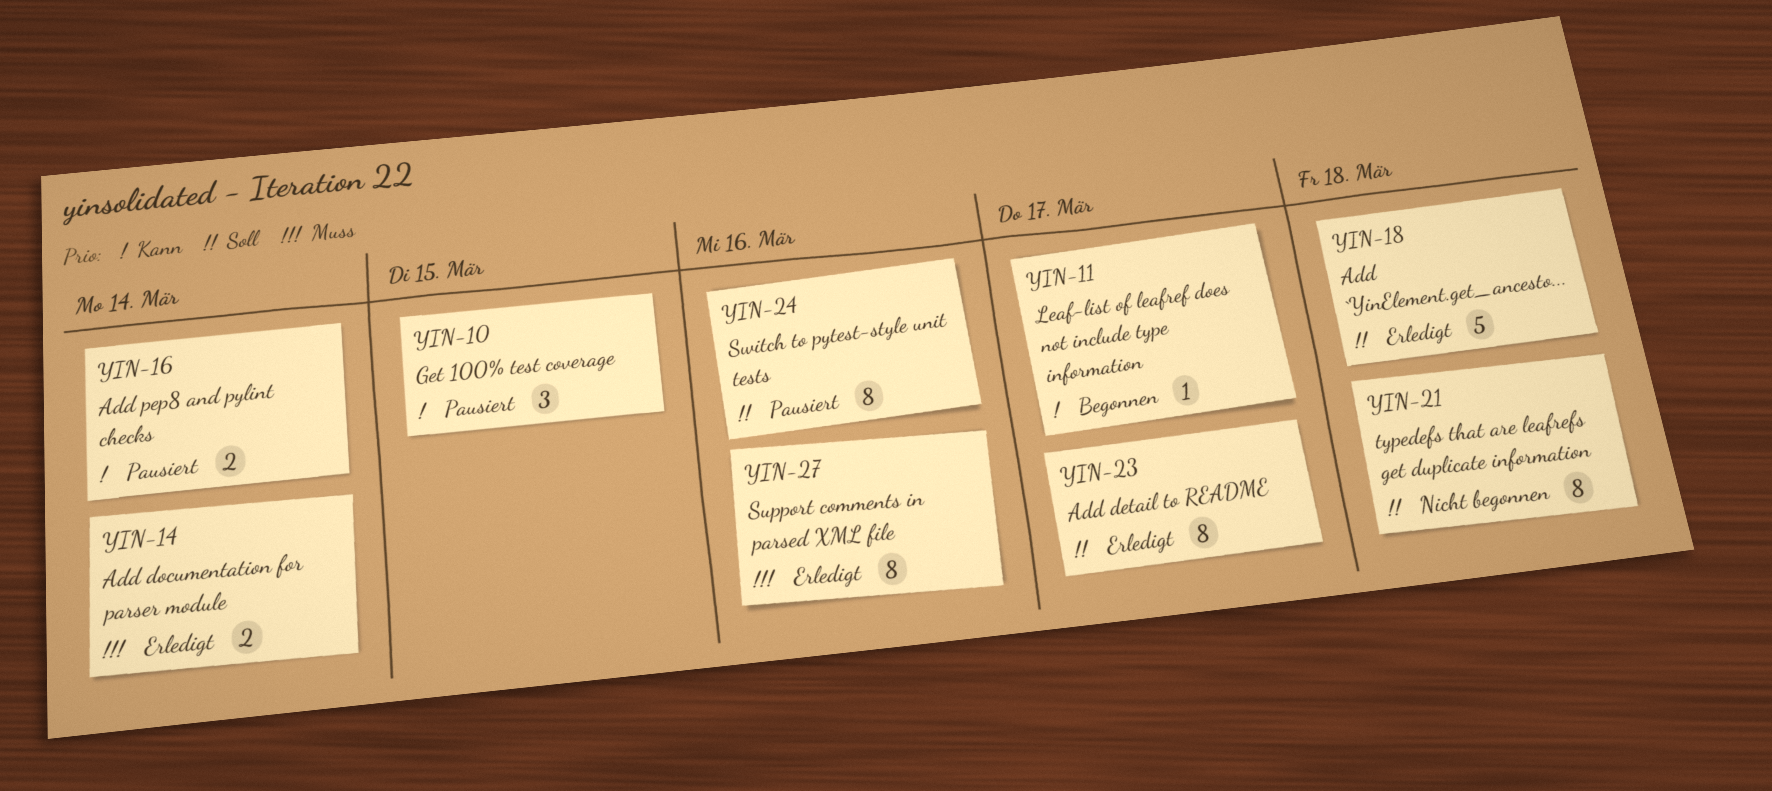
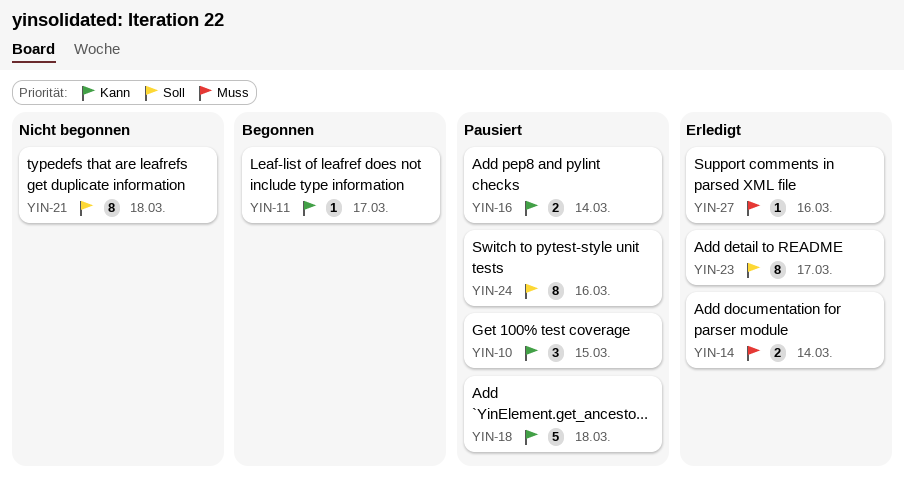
YIN-18, status: Erledigt -> Pausiert
YIN-18, priority: Soll -> Kann
YIN-27, estimate: 8 -> 1

